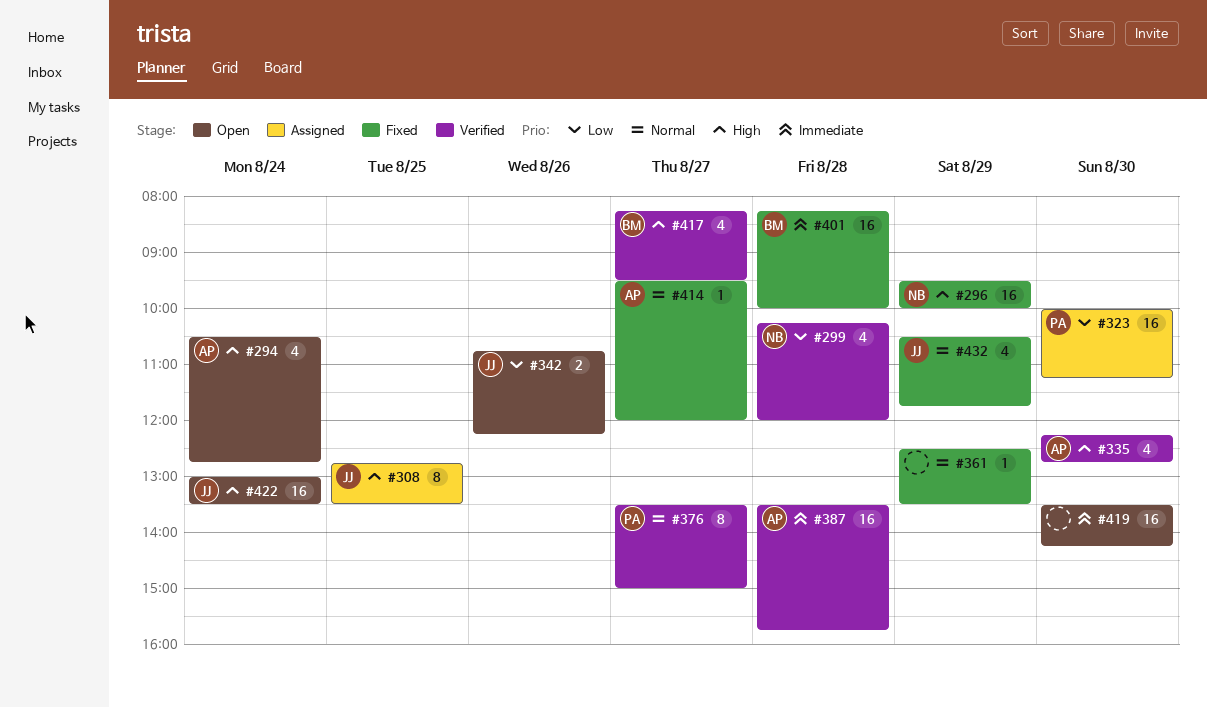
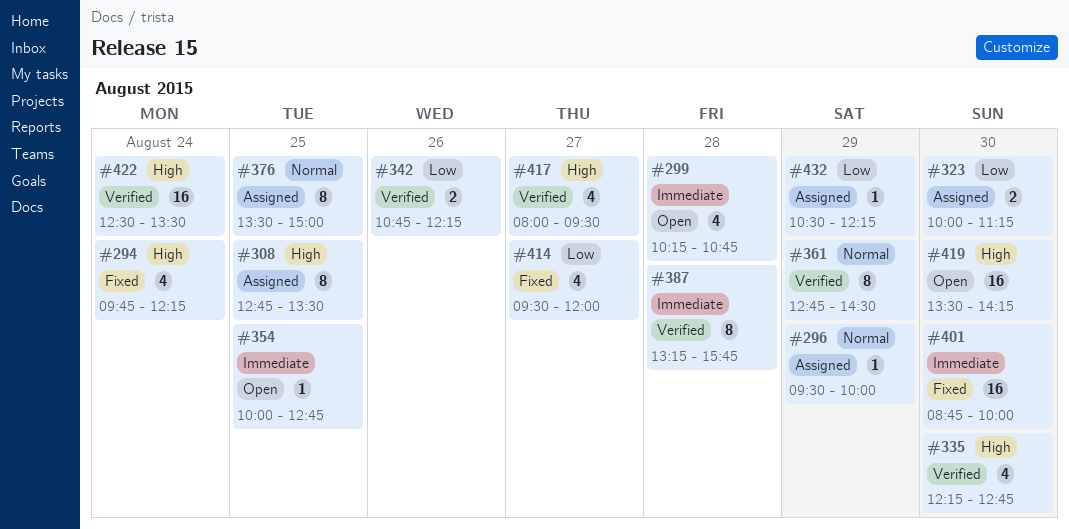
#294, status: Open -> Fixed
#294, begins: 10:30 -> 09:45
#294, ends: 12:45 -> 12:15
#296, status: Fixed -> Assigned
#296, priority: High -> Normal
#296, estimate: 16 -> 1
#299, status: Verified -> Open
#299, priority: Low -> Immediate
#299, ends: 12:00 -> 10:45
#323, estimate: 16 -> 2
#342, status: Open -> Verified
#354: none -> present
#361, status: Fixed -> Verified
#361, estimate: 1 -> 8
#361, begins: 12:30 -> 12:45
#361, ends: 13:30 -> 14:30
#376, status: Verified -> Assigned
#376, day: Aug 27 -> Aug 25
#387, estimate: 16 -> 8
#387, begins: 13:30 -> 13:15
#401, day: Aug 28 -> Aug 30
#401, begins: 08:15 -> 08:45
#414, priority: Normal -> Low
#414, estimate: 1 -> 4
#417, begins: 08:15 -> 08:00
#419, priority: Immediate -> High
#422, status: Open -> Verified
#422, begins: 13:00 -> 12:30
#432, status: Fixed -> Assigned
#432, priority: Normal -> Low
#432, estimate: 4 -> 1
#432, ends: 11:45 -> 12:15

